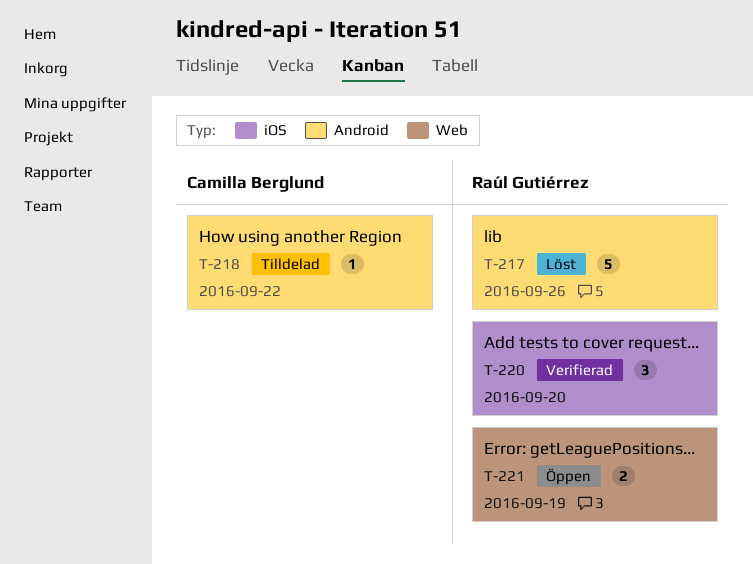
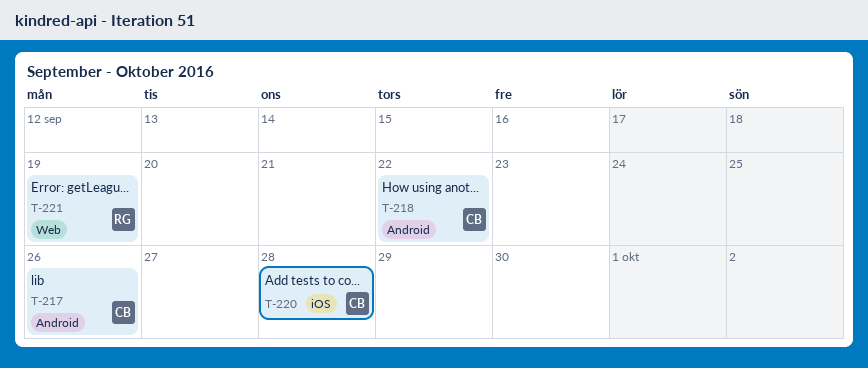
T-217, owner: Raúl Gutiérrez -> Camilla Berglund
T-220, owner: Raúl Gutiérrez -> Camilla Berglund
T-220, due: Sep 20 -> Sep 28

